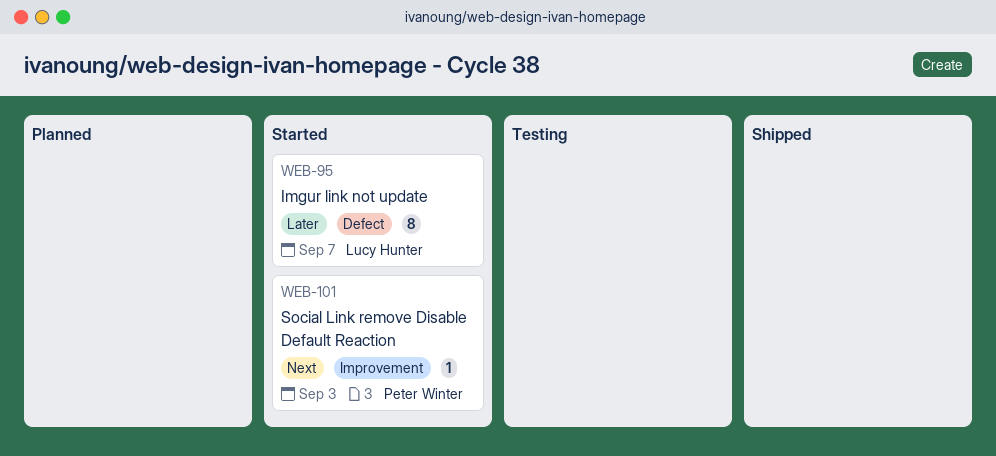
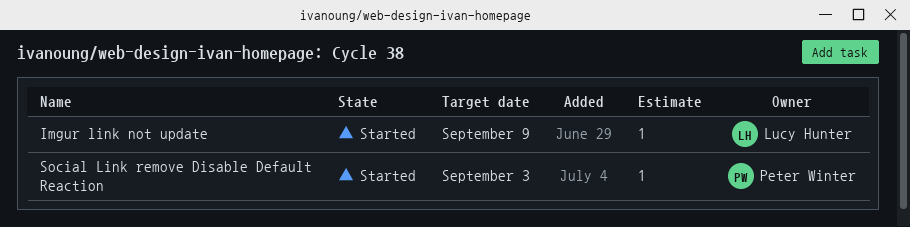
Imgur link not update, estimate: 8 -> 1
Imgur link not update, due: Sep 7 -> Sep 9

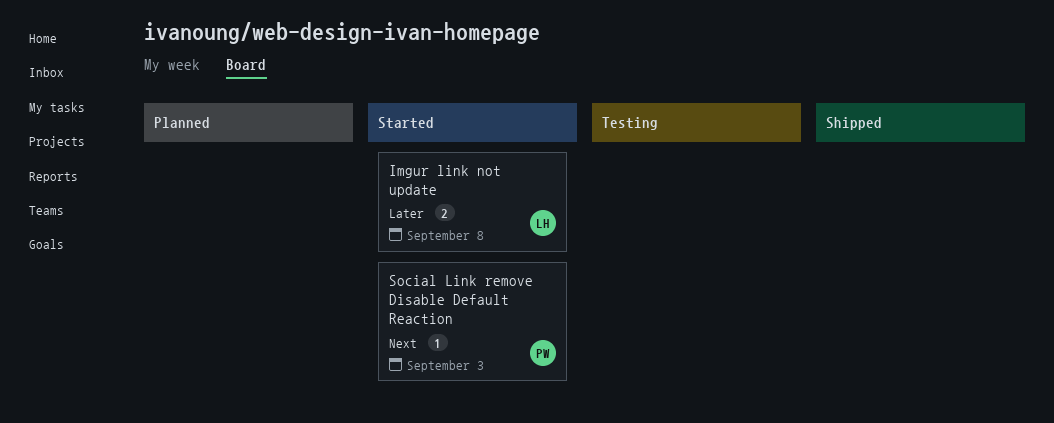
Imgur link not update, estimate: 1 -> 2
Imgur link not update, due: Sep 9 -> Sep 8

